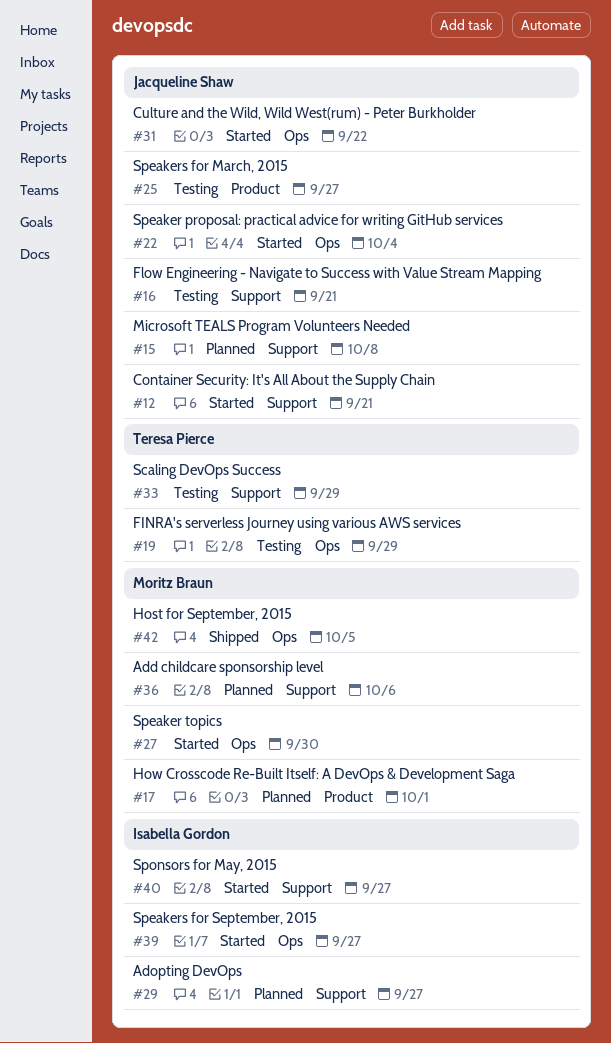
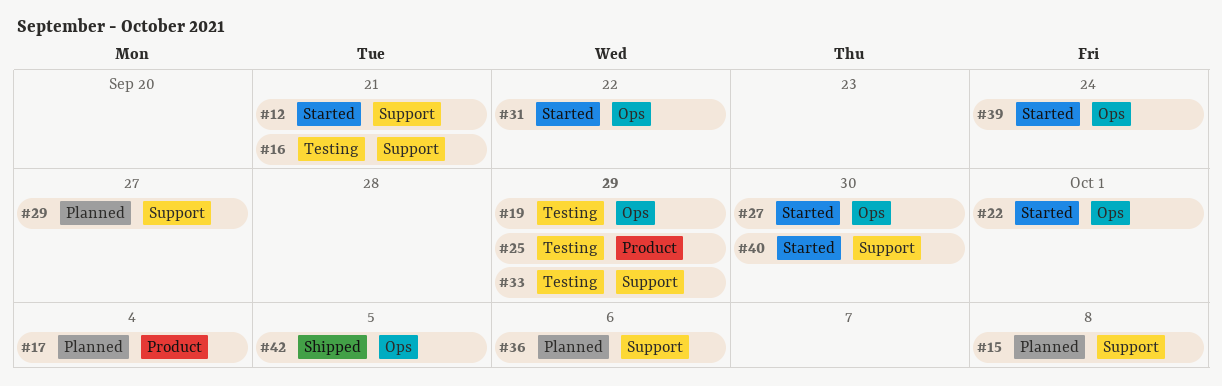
#17, due: Oct 1 -> Oct 4
#22, due: Oct 4 -> Oct 1
#25, due: Sep 27 -> Sep 29
#39, due: Sep 27 -> Sep 24
#40, due: Sep 27 -> Sep 30

